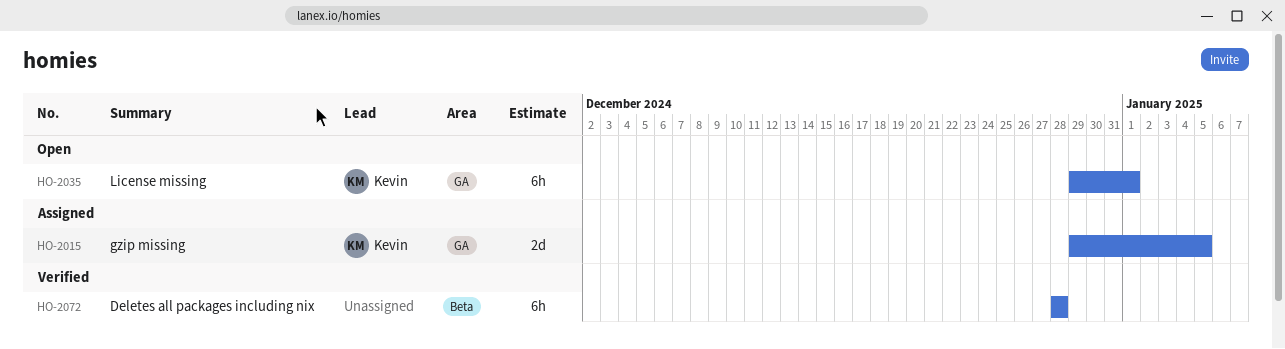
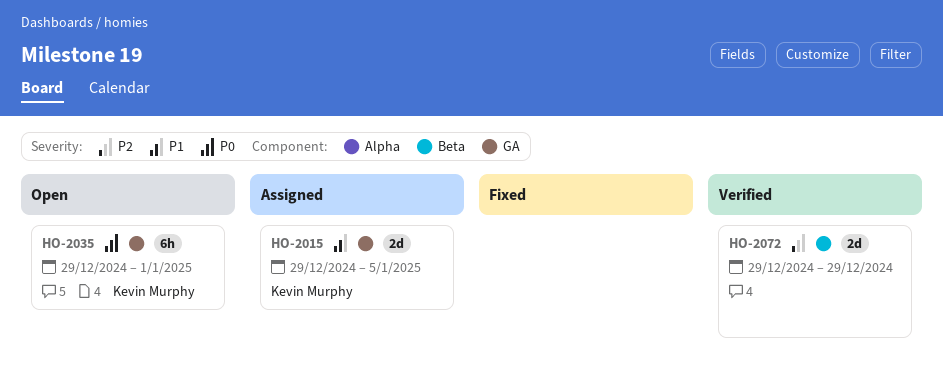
HO-2072, estimate: 6h -> 2d
HO-2072, start: Dec 28 -> Dec 29
HO-2072, due: Dec 28 -> Dec 29

